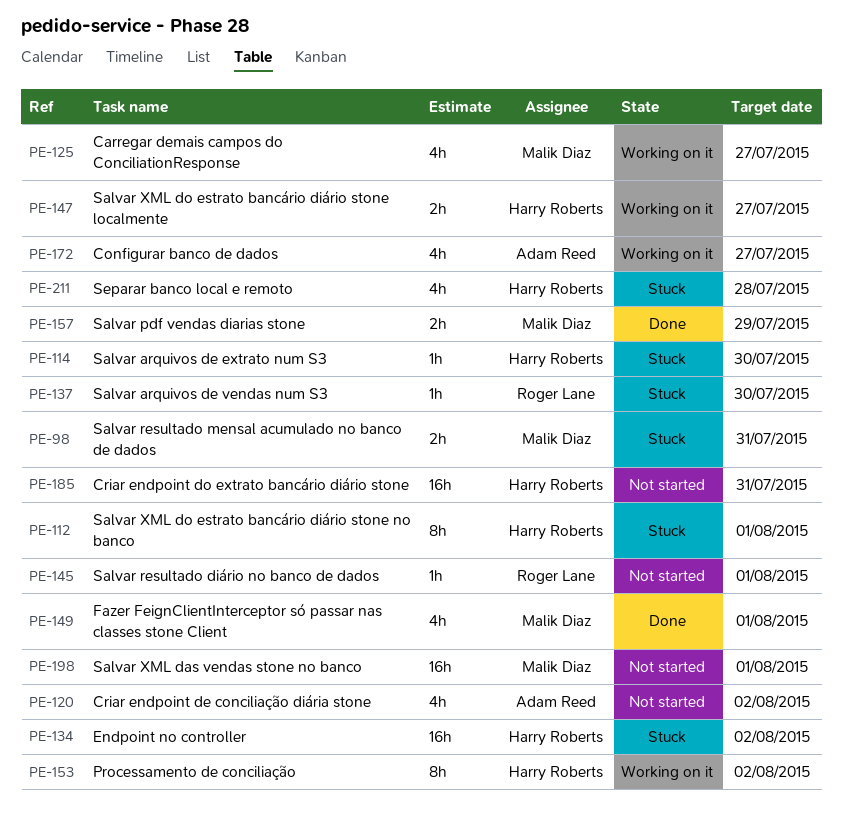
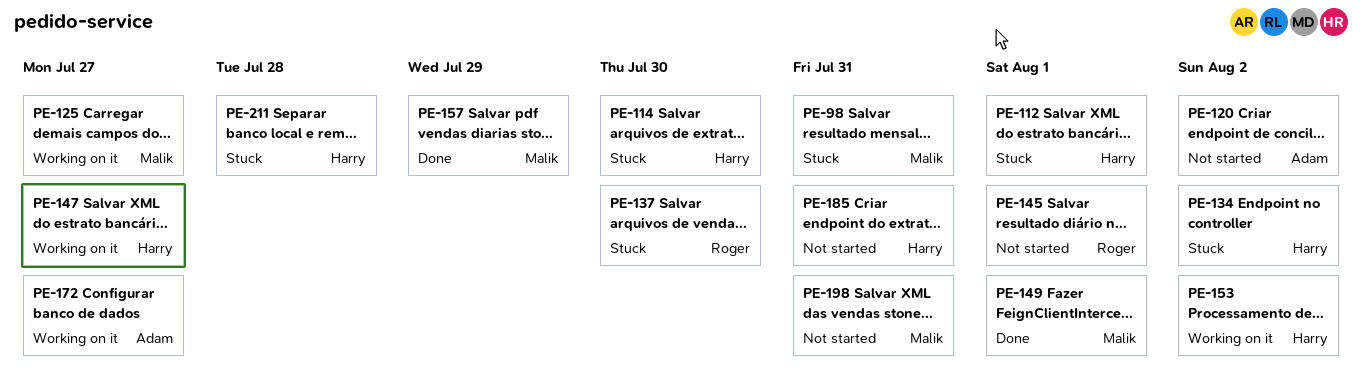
PE-198, due: Aug 1 -> Jul 31

